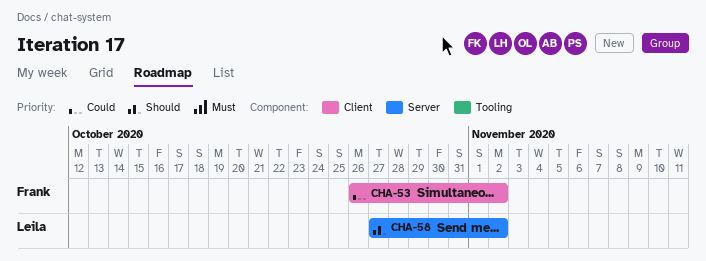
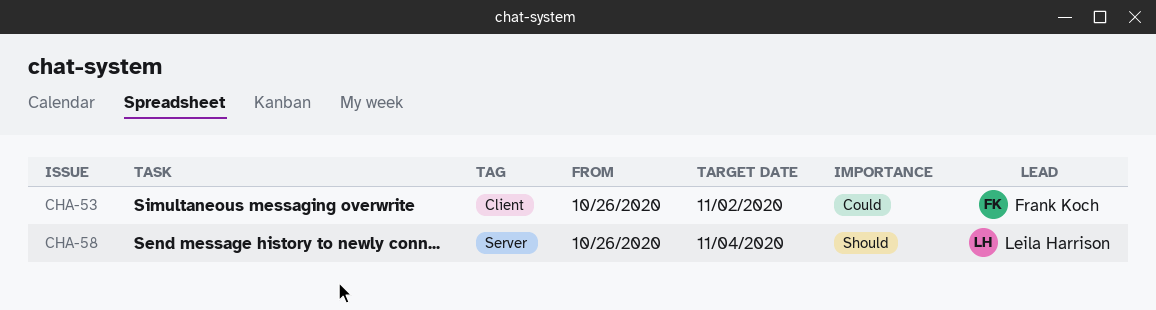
CHA-58, start: Oct 27 -> Oct 26
CHA-58, due: Nov 2 -> Nov 4

